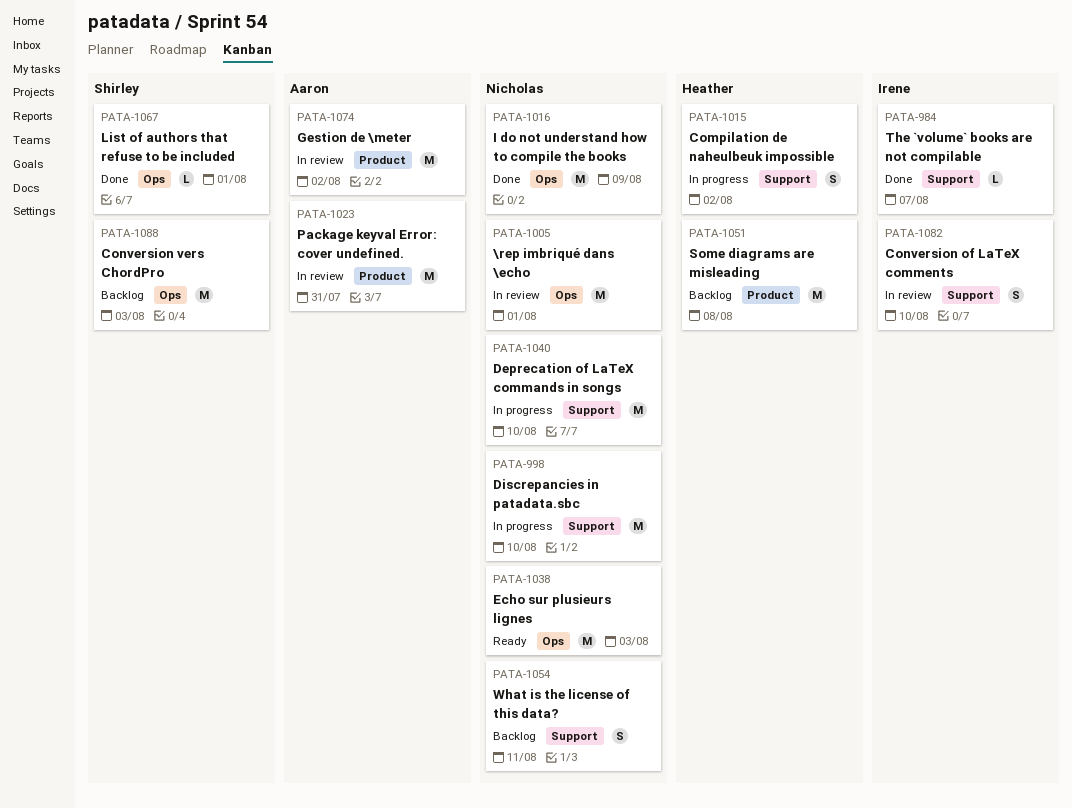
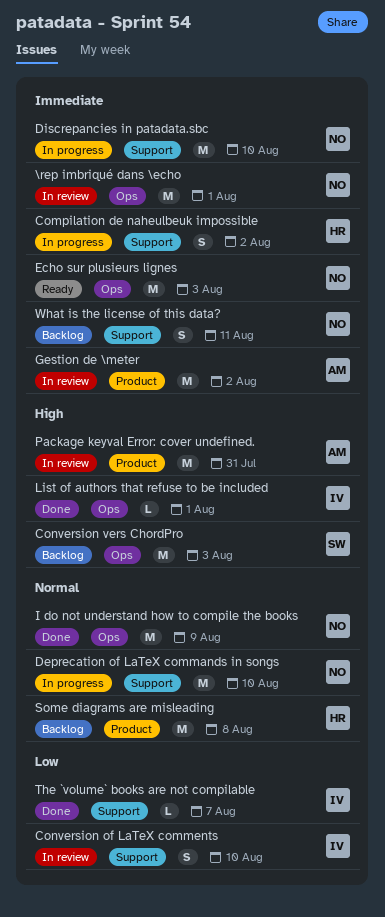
List of authors that refuse to be included, owner: Shirley -> Irene

